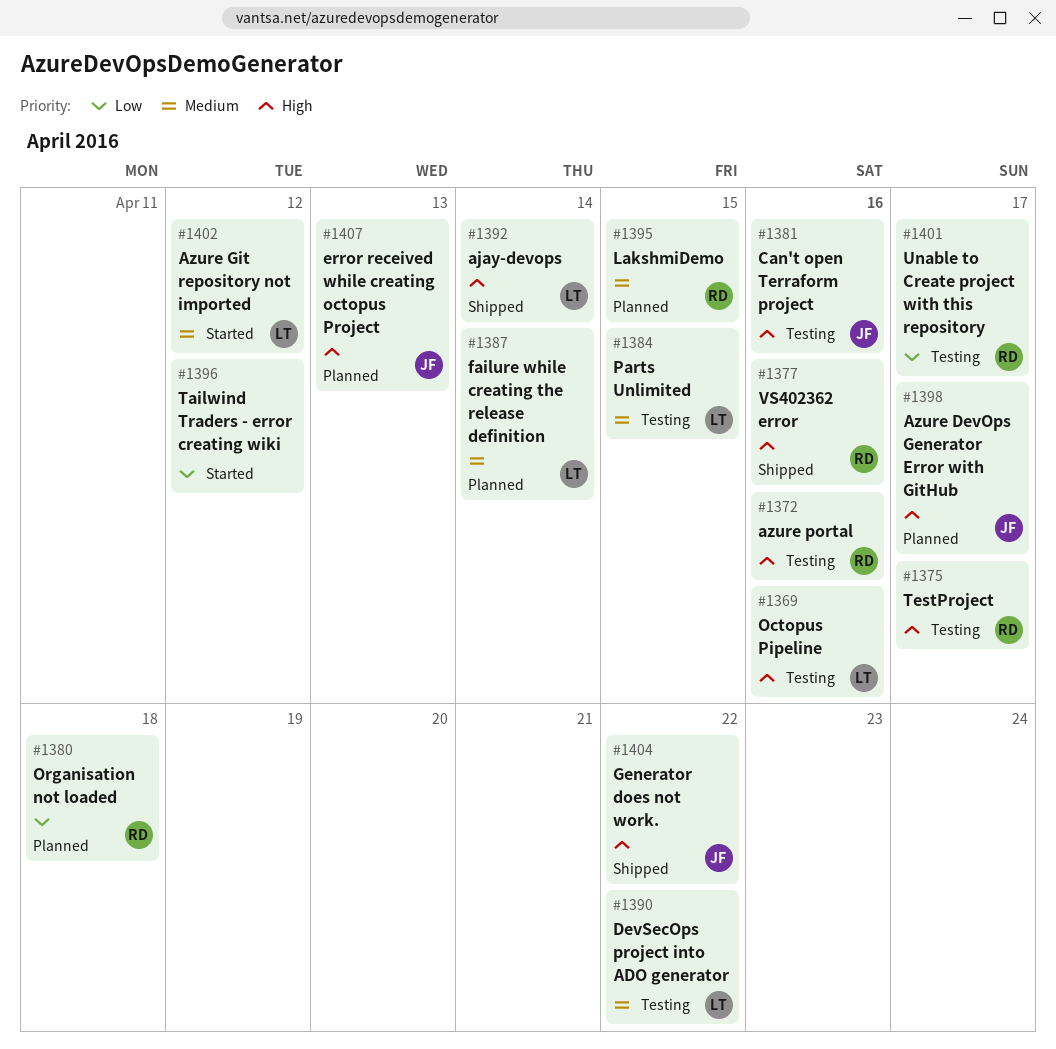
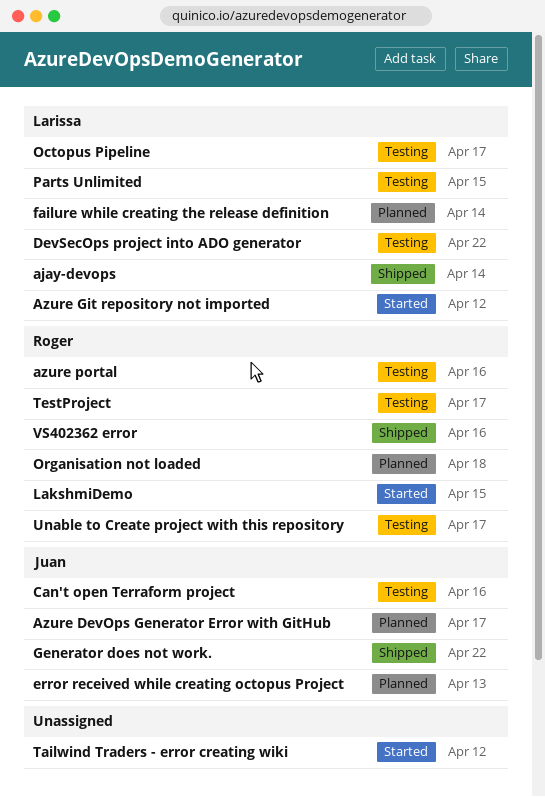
LakshmiDemo, status: Planned -> Started
Octopus Pipeline, due: Apr 16 -> Apr 17

